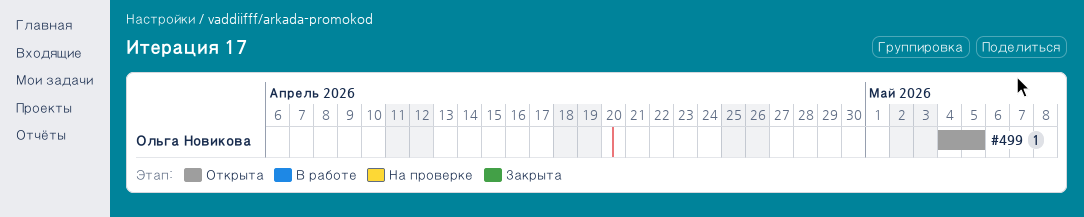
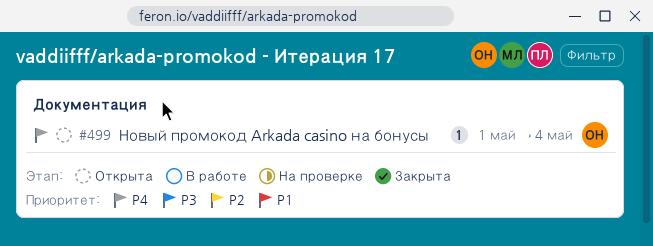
#499, start: May 4 -> May 1
#499, due: May 5 -> May 4

